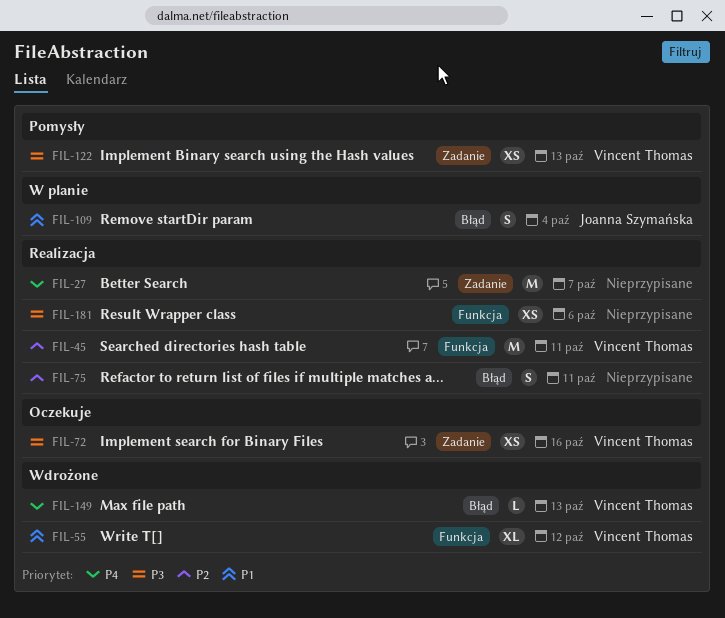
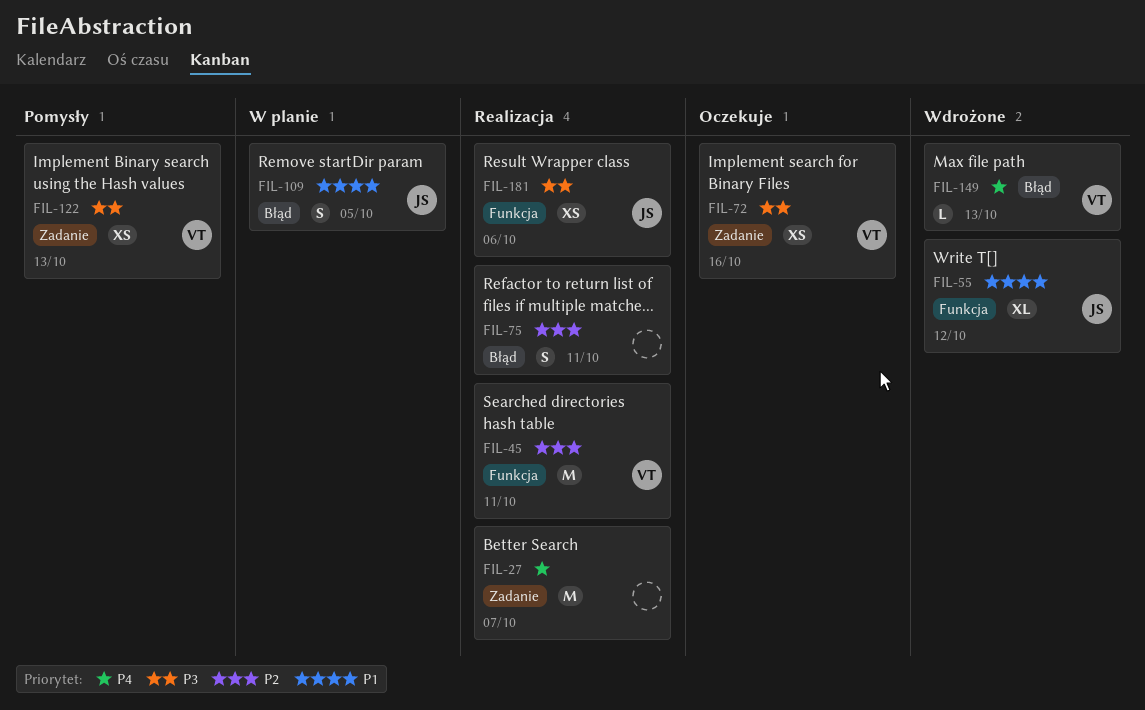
FIL-55, owner: Vincent Thomas -> Joanna Szymańska
FIL-109, due: Oct 4 -> Oct 5
FIL-181, owner: none -> Joanna Szymańska

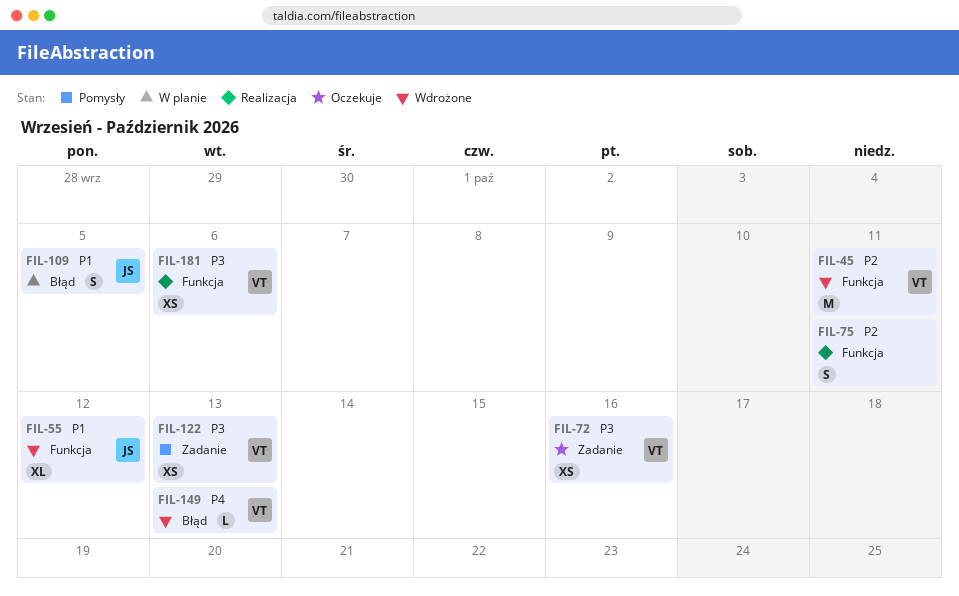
FIL-27: present -> none
FIL-45, status: Realizacja -> Wdrożone
FIL-75, label: Błąd -> Funkcja
FIL-181, owner: JS -> VT

